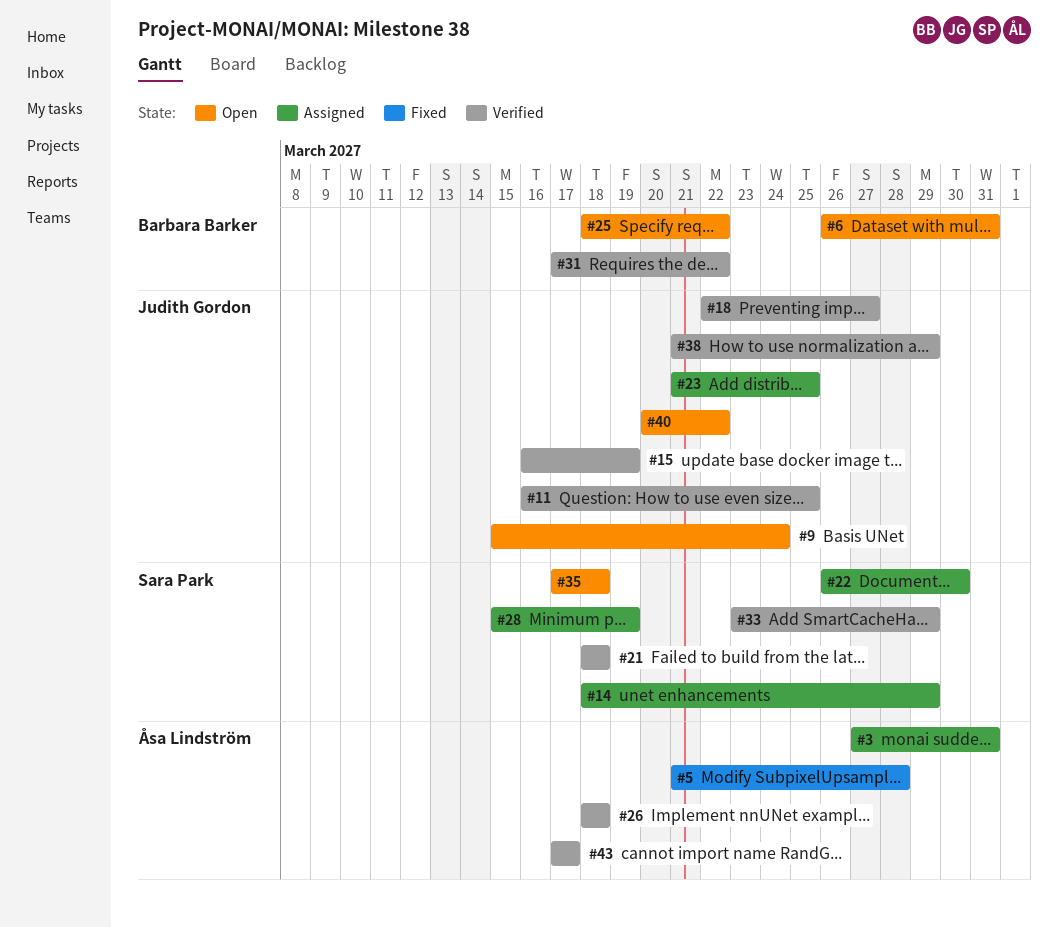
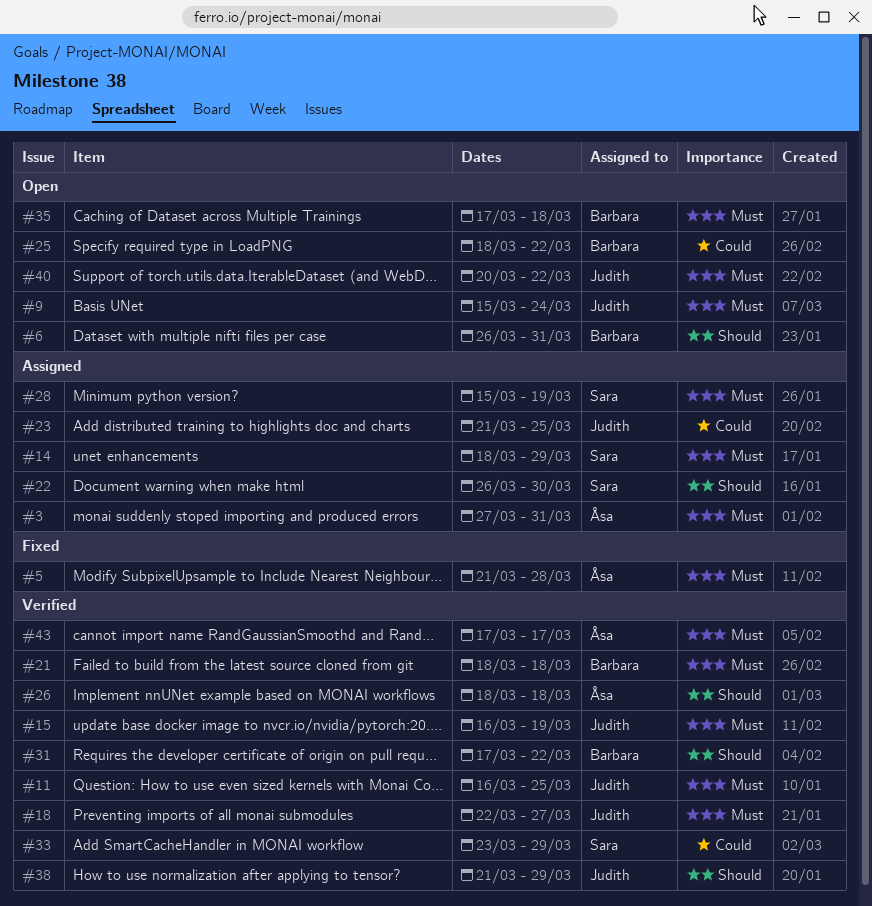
#21, owner: Sara Park -> Barbara Barker
#35, owner: Sara Park -> Barbara Barker

